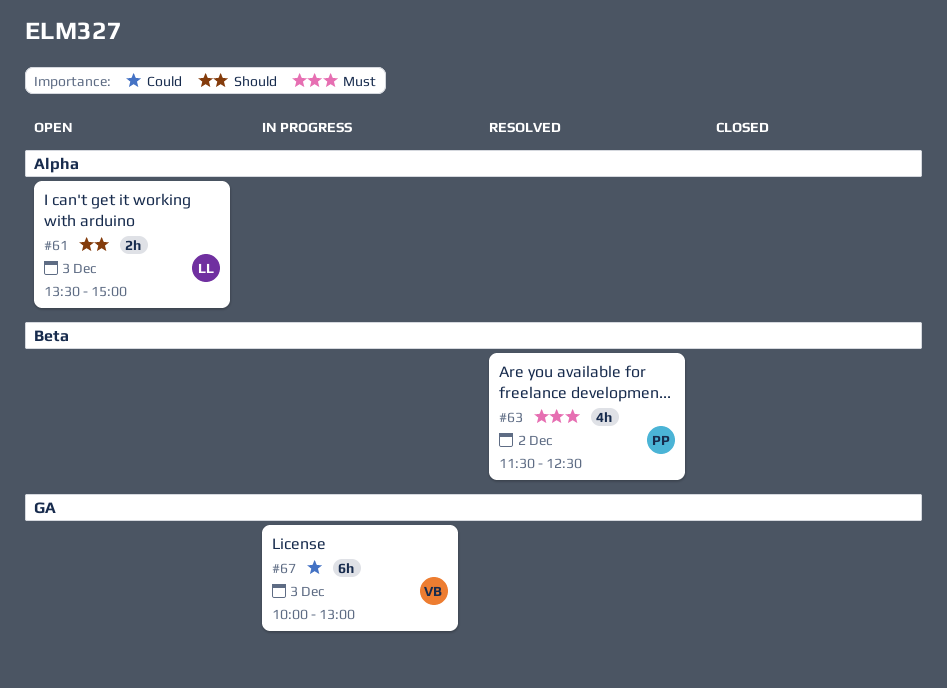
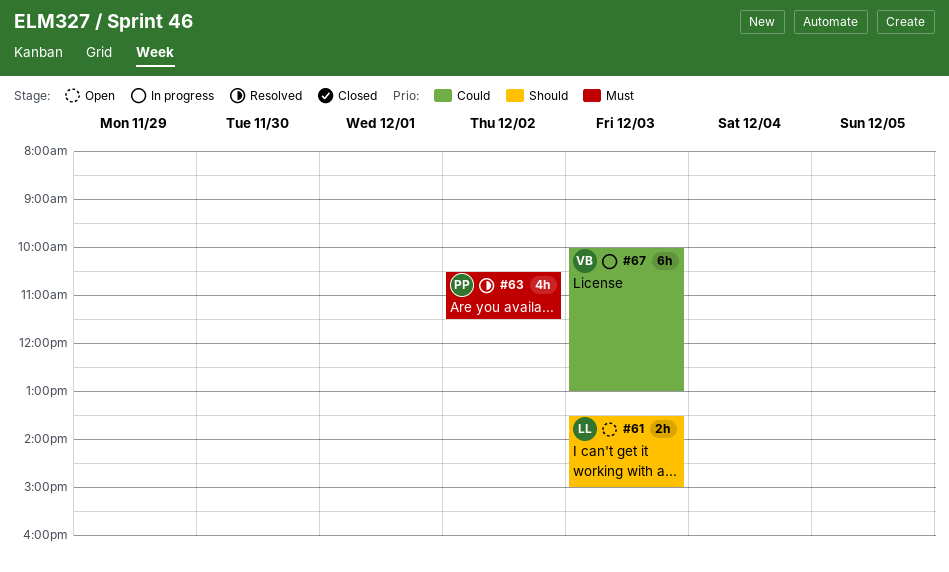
#63, begins: 11:30 -> 10:30
#63, ends: 12:30 -> 11:30

